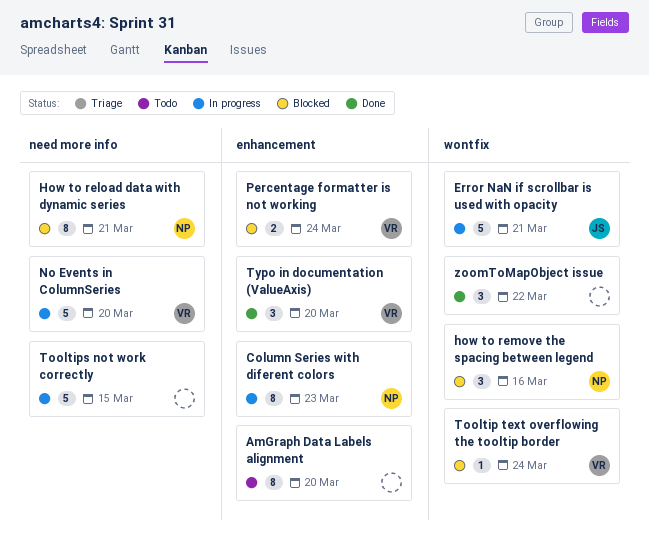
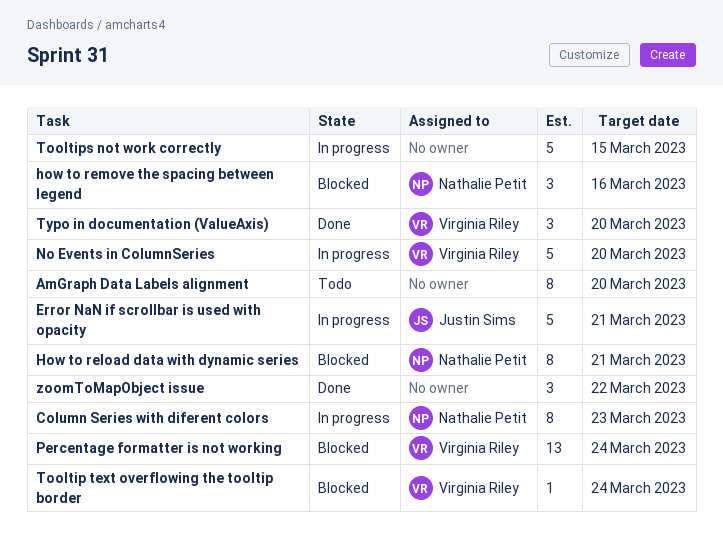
Percentage formatter is not working, estimate: 2 -> 13

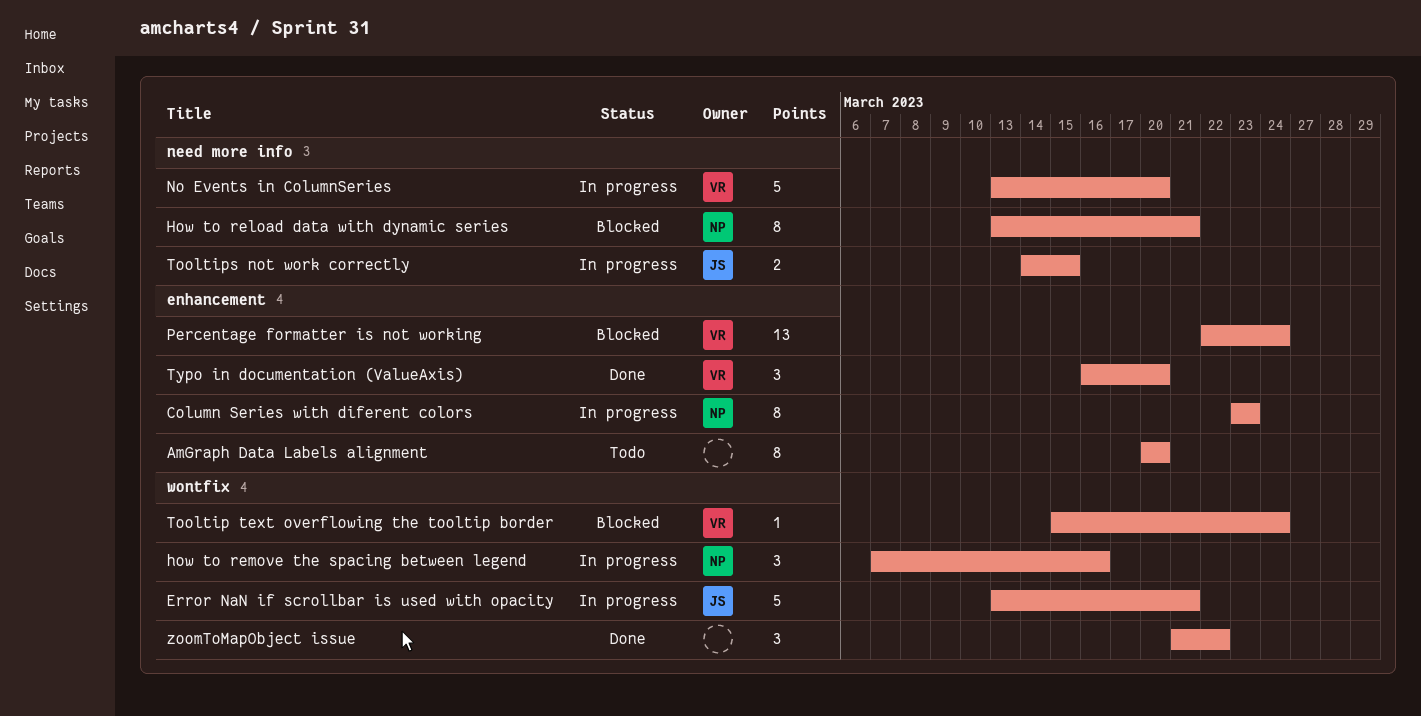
how to remove the spacing between legend, status: Blocked -> In progress
Tooltips not work correctly, owner: none -> Justin Sims
Tooltips not work correctly, estimate: 5 -> 2

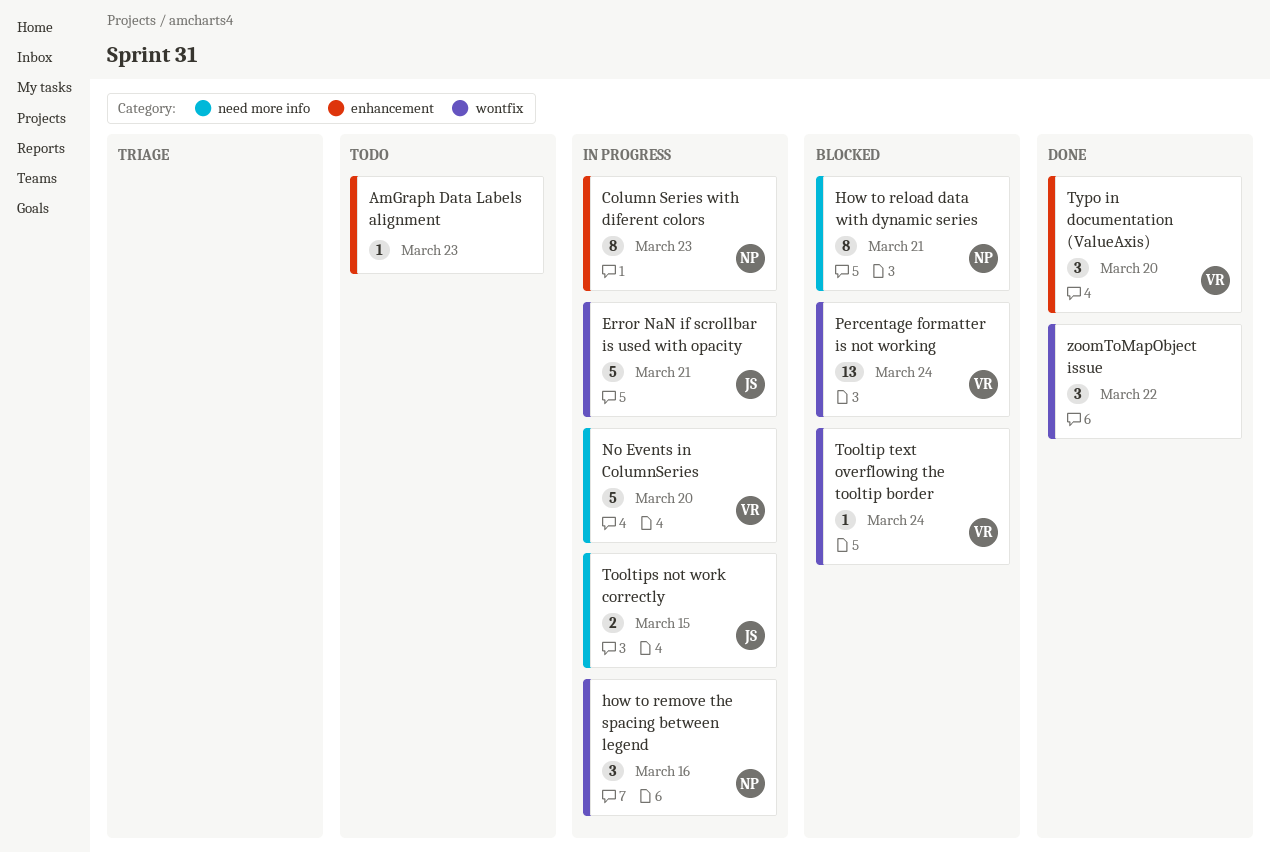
AmGraph Data Labels alignment, estimate: 8 -> 1
AmGraph Data Labels alignment, due: Mar 20 -> Mar 23
Percentage formatter is not working, label: enhancement -> wontfix

